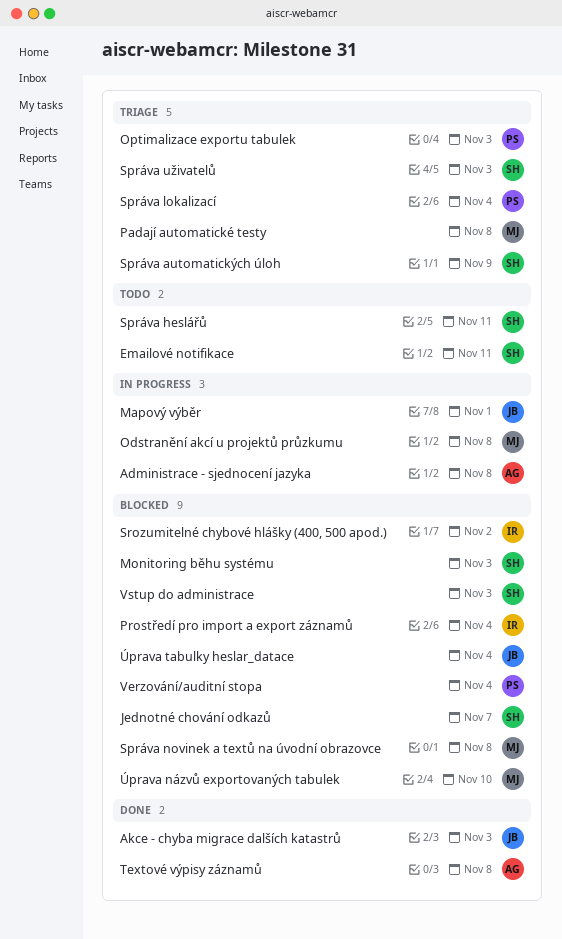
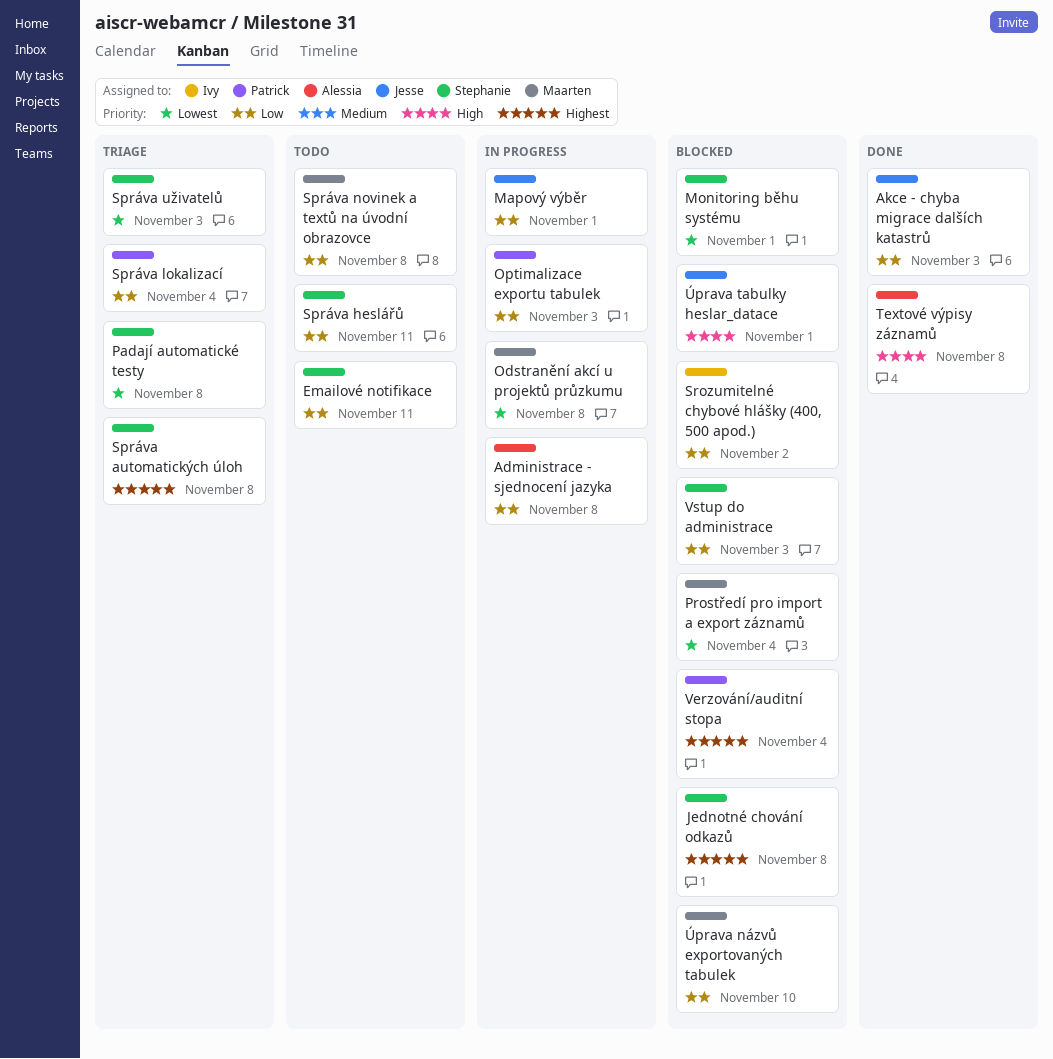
Jednotné chování odkazů, due: Nov 7 -> Nov 8
Monitoring běhu systému, due: Nov 3 -> Nov 1
Optimalizace exportu tabulek, status: Triage -> In progress
Padají automatické testy, owner: Maarten -> Stephanie
Prostředí pro import a export záznamů, owner: Ivy -> Maarten
Správa automatických úloh, due: Nov 9 -> Nov 8
Správa novinek a textů na úvodní obrazovce, status: Blocked -> Todo
Úprava tabulky heslar_datace, due: Nov 4 -> Nov 1

